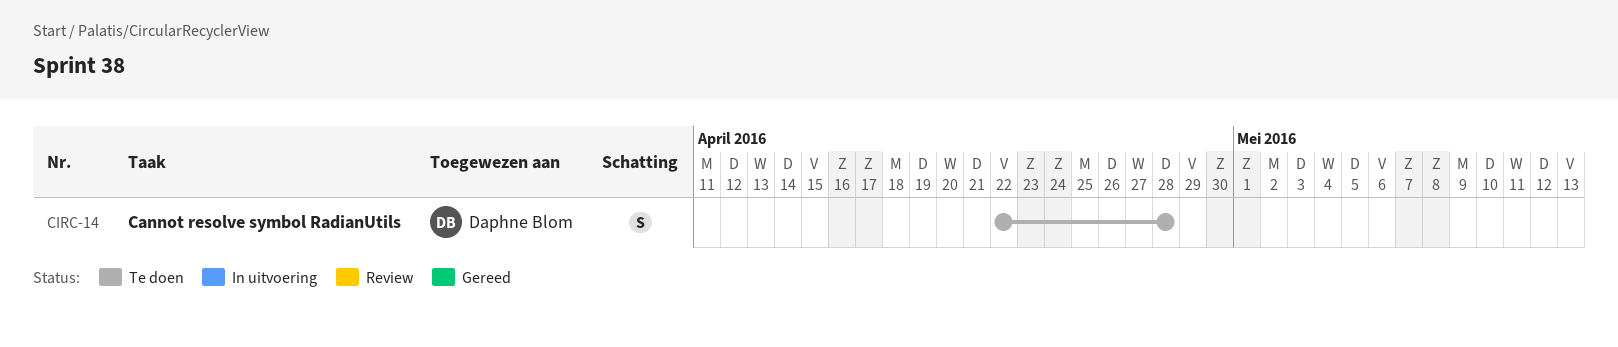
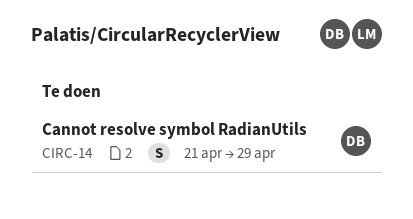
CIRC-14, start: Apr 22 -> Apr 21
CIRC-14, due: Apr 28 -> Apr 29

